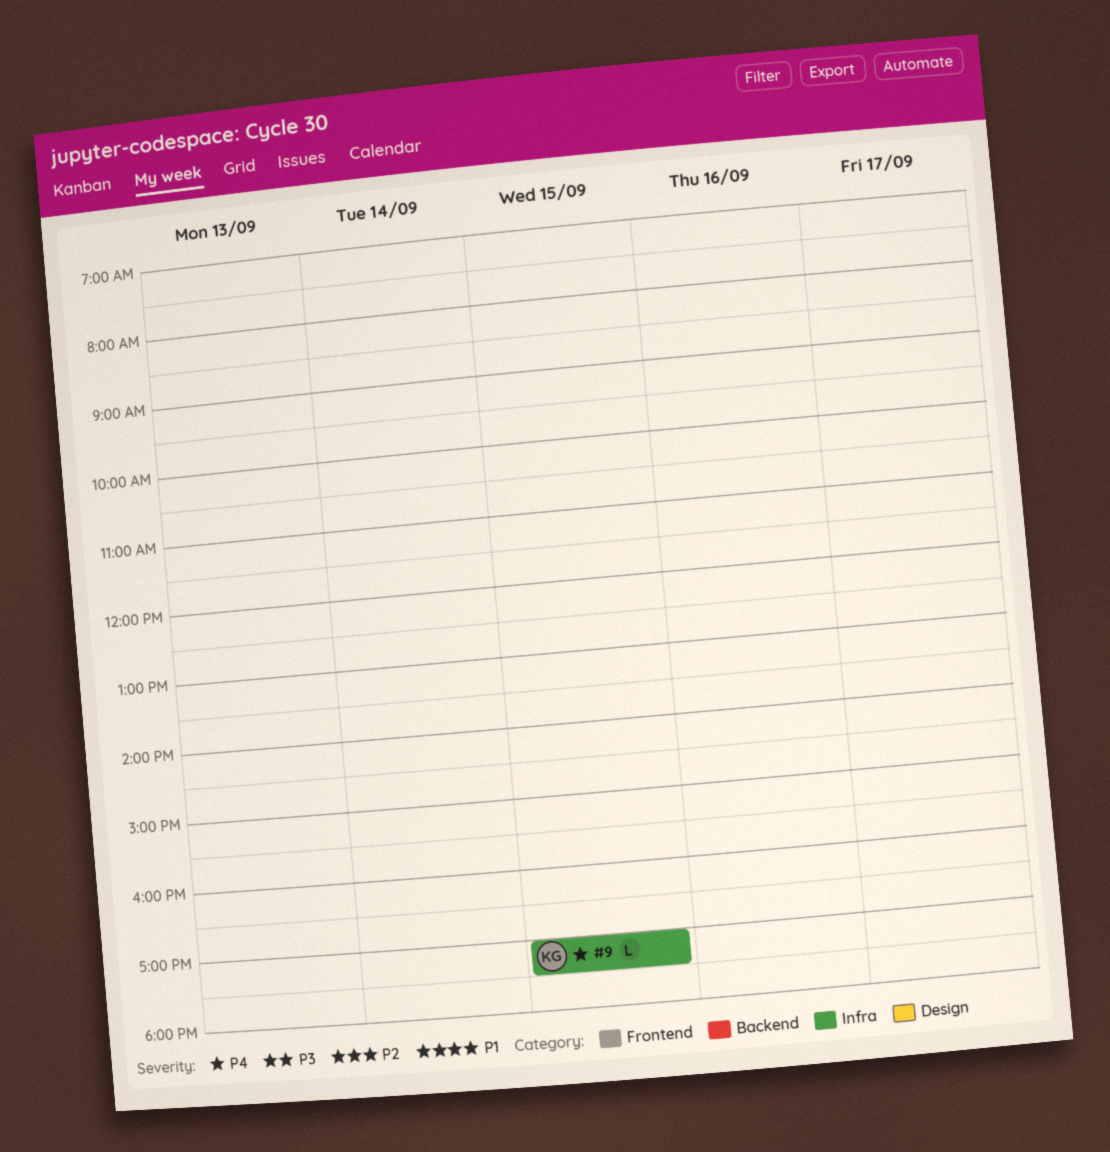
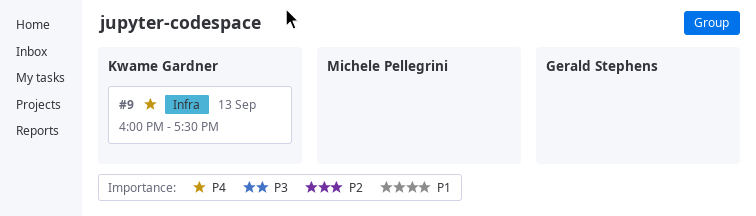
#9, day: Sep 15 -> Sep 13
#9, begins: 17:00 -> 16:00

